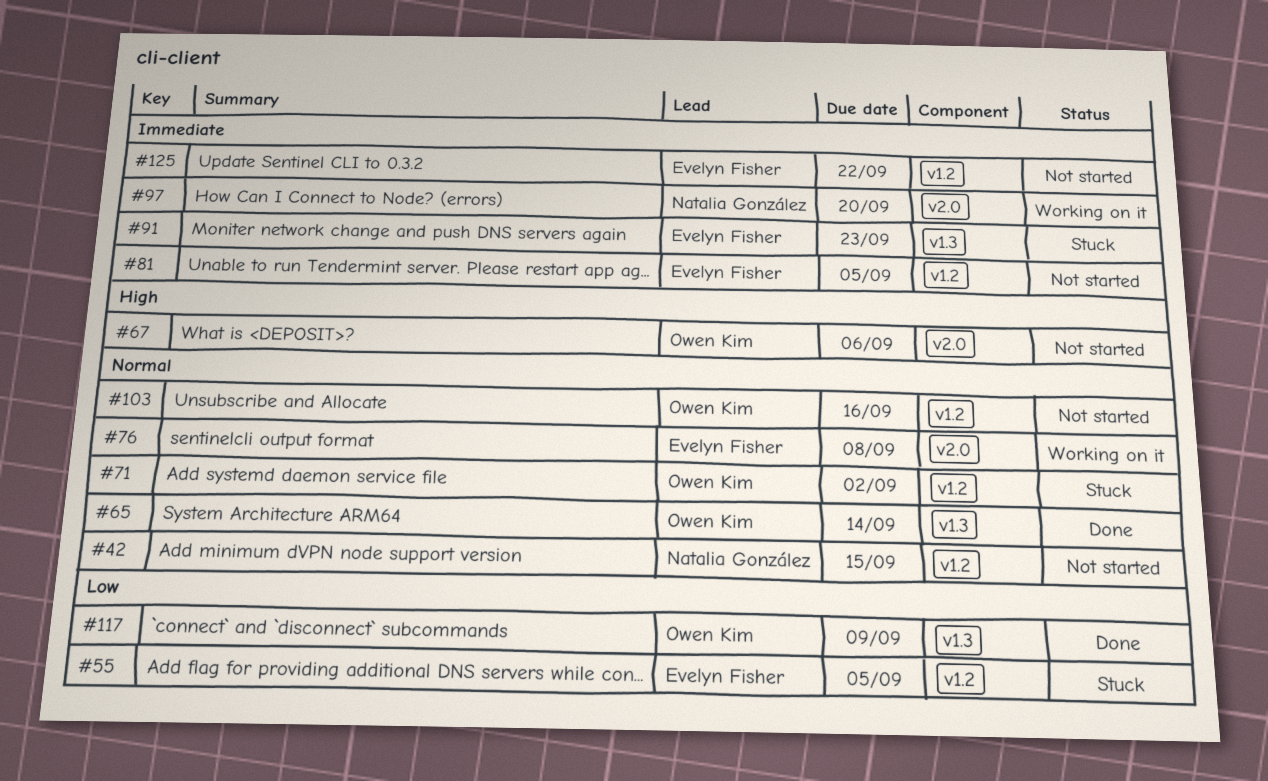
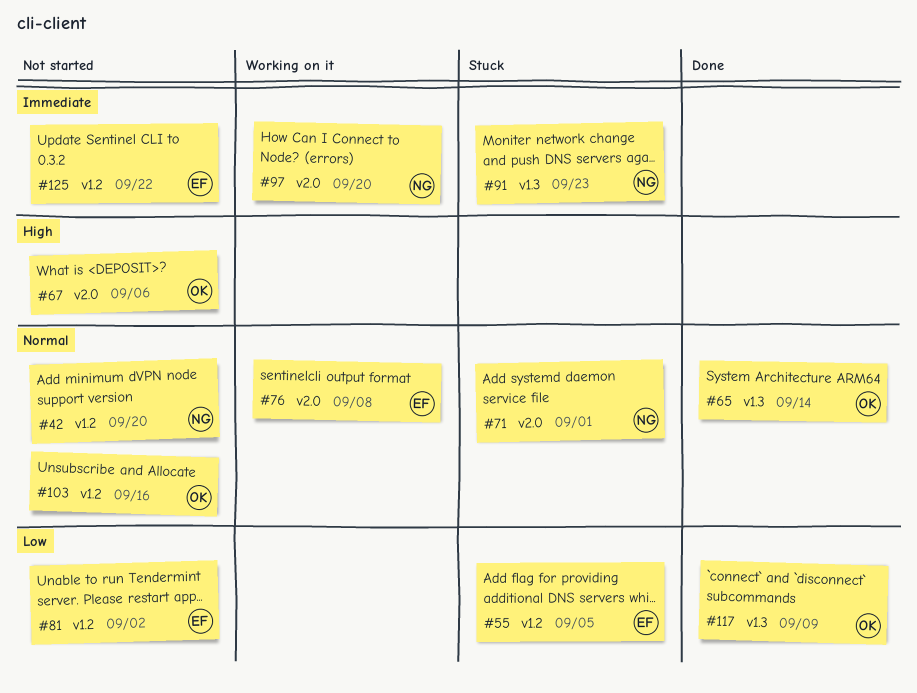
#42, due: Sep 15 -> Sep 20
#71, owner: Owen Kim -> Natalia González
#71, label: v1.2 -> v2.0
#71, due: Sep 2 -> Sep 1
#81, priority: Immediate -> Low
#81, due: Sep 5 -> Sep 2
#91, owner: Evelyn Fisher -> Natalia González

